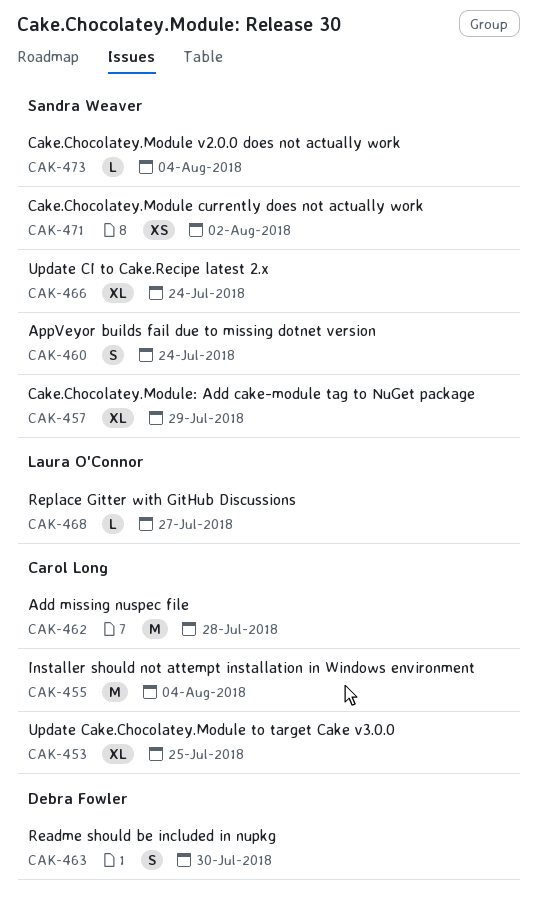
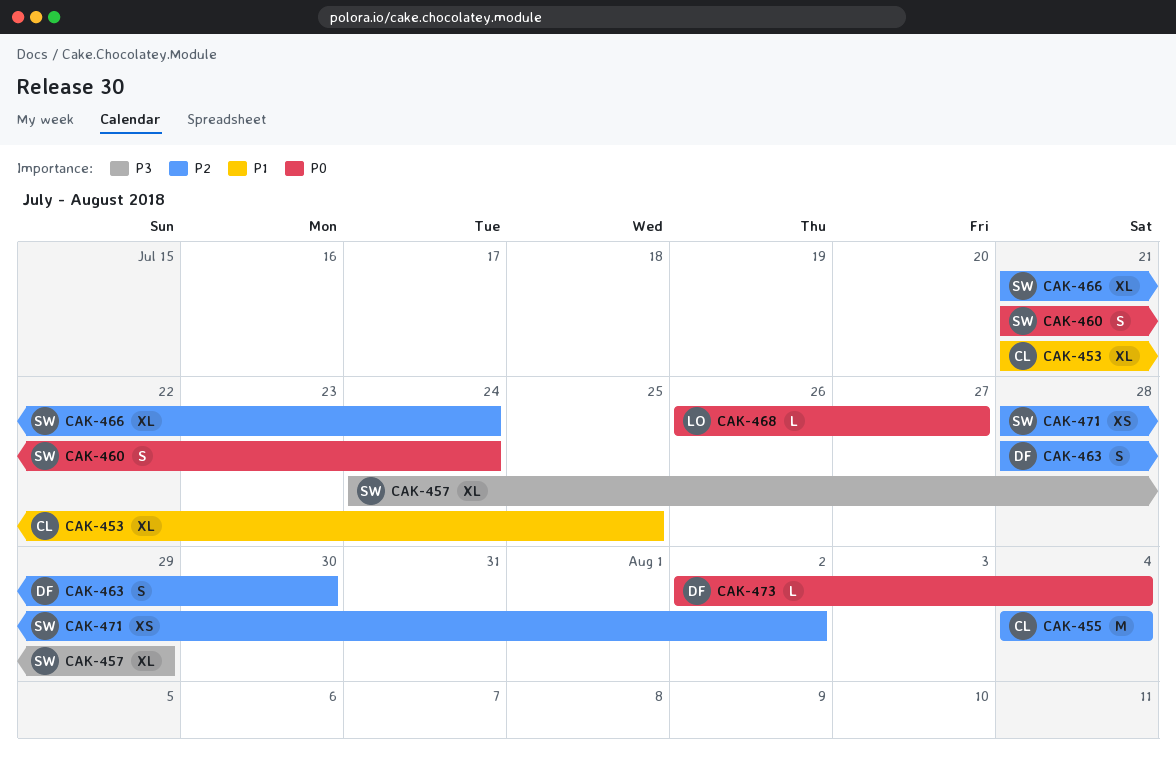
CAK-462: present -> none
CAK-473, owner: Sandra Weaver -> Debra Fowler

